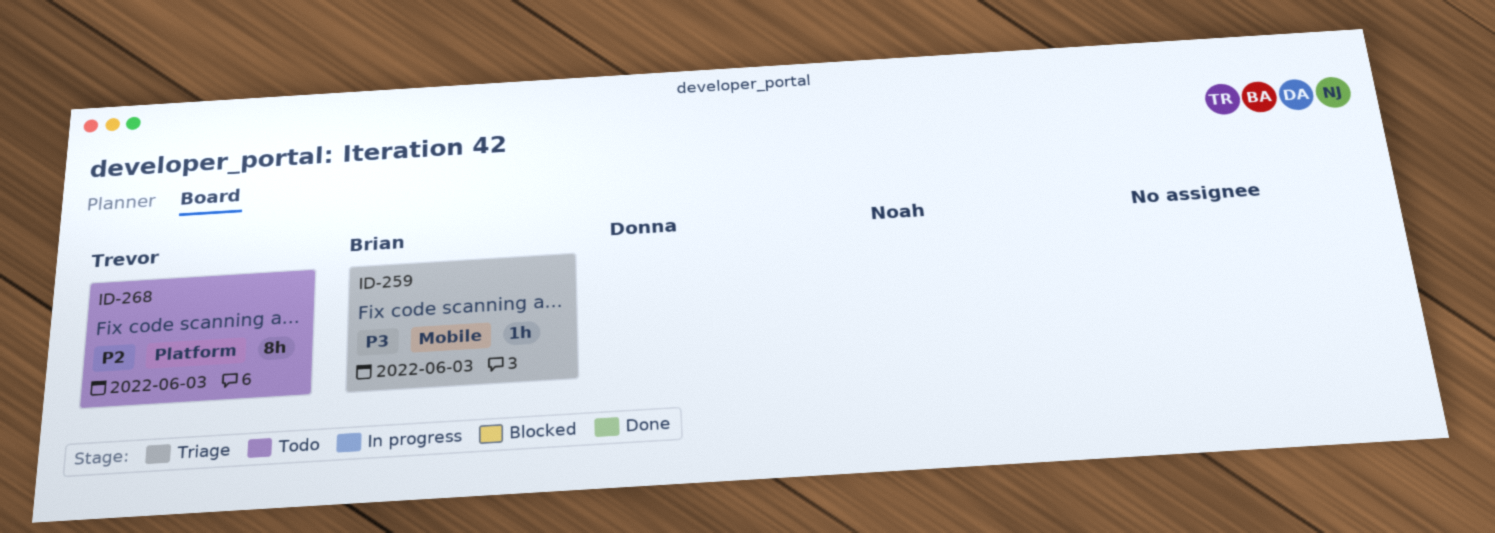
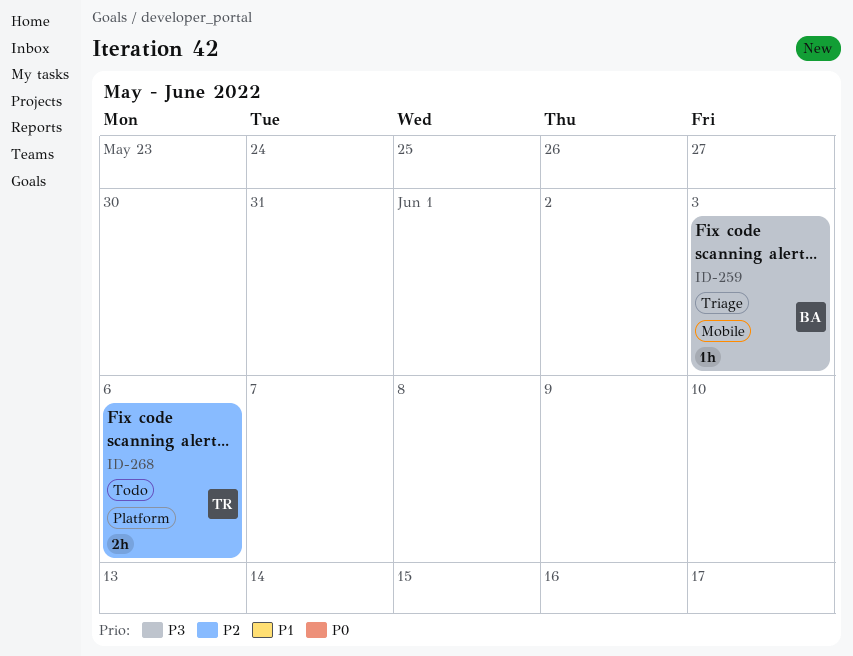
ID-268, estimate: 8h -> 2h
ID-268, due: Jun 3 -> Jun 6

